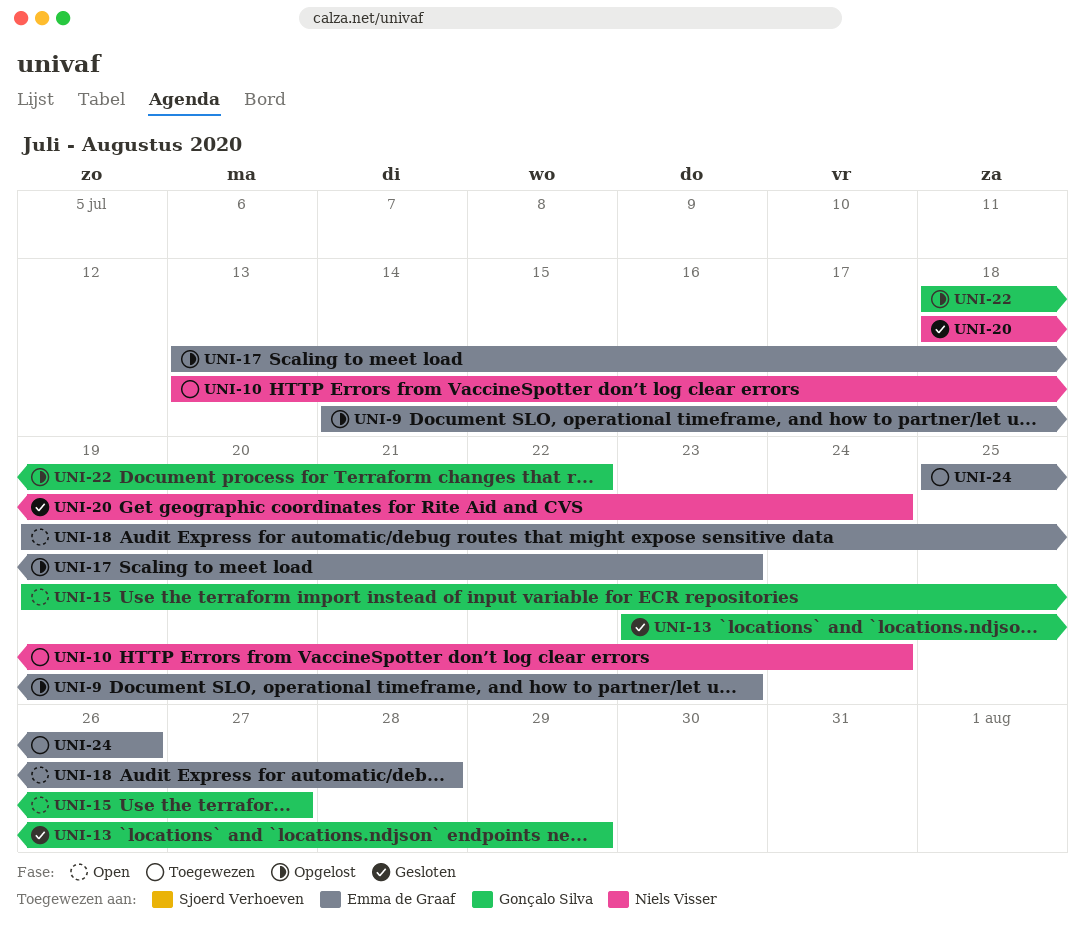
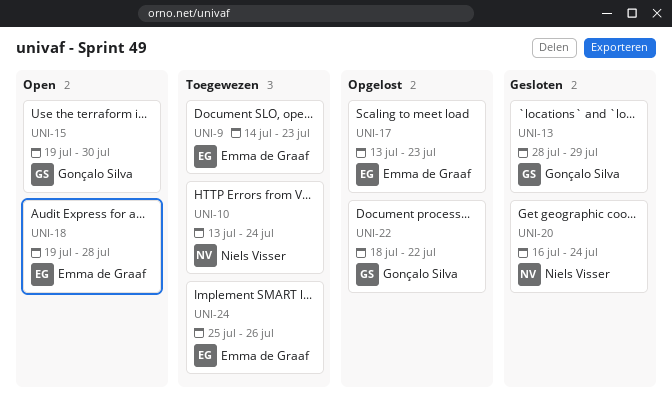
UNI-9, status: Opgelost -> Toegewezen
UNI-13, start: Jul 23 -> Jul 28
UNI-15, due: Jul 27 -> Jul 30
UNI-20, start: Jul 18 -> Jul 16

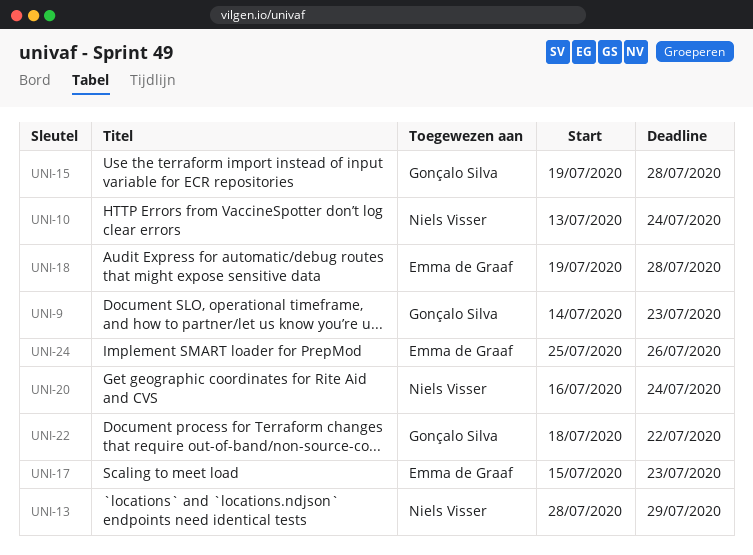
UNI-9, owner: Emma de Graaf -> Gonçalo Silva
UNI-13, owner: Gonçalo Silva -> Niels Visser
UNI-15, due: Jul 30 -> Jul 28
UNI-17, start: Jul 13 -> Jul 15

